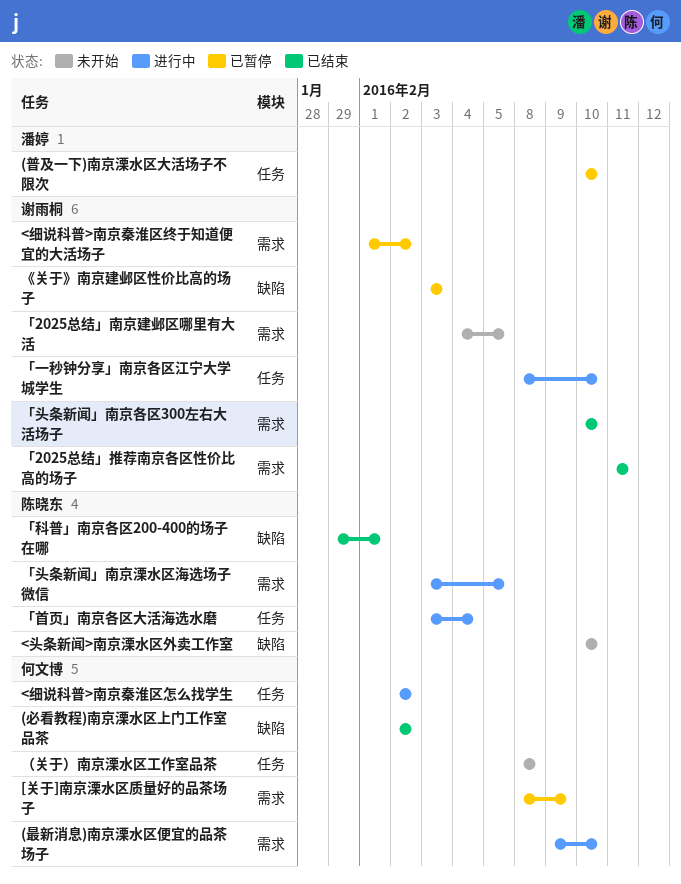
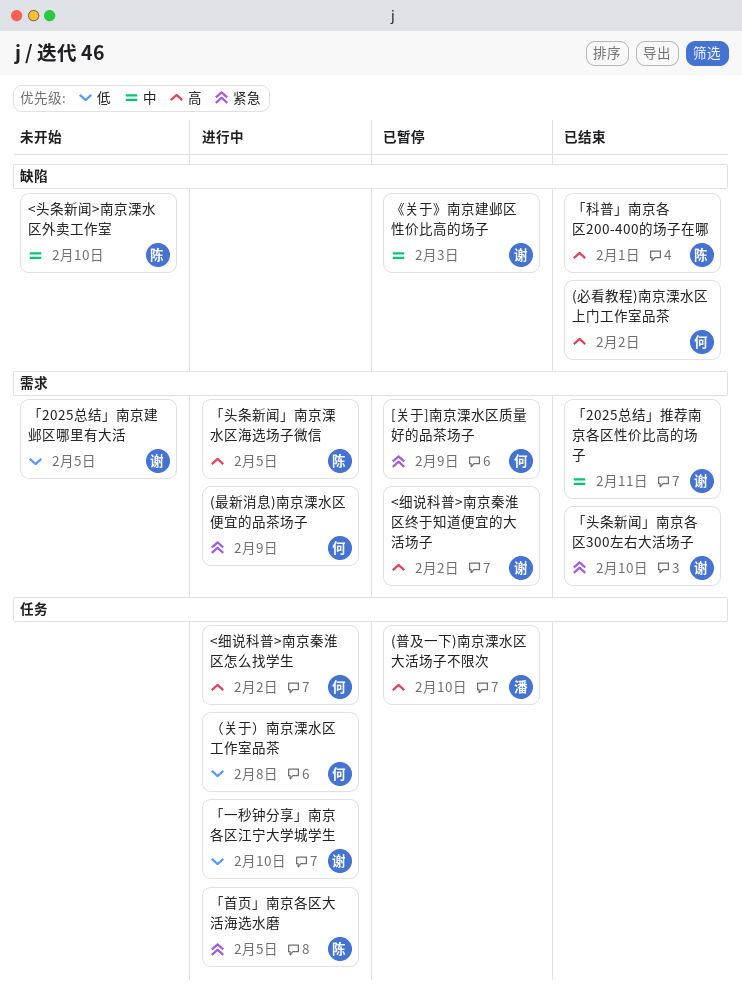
(最新消息)南京溧水区便宜的品茶场子, due: Feb 10 -> Feb 9
「首页」南京各区大活海选水磨, due: Feb 4 -> Feb 5
（关于）南京溧水区工作室品茶, status: 未开始 -> 进行中

